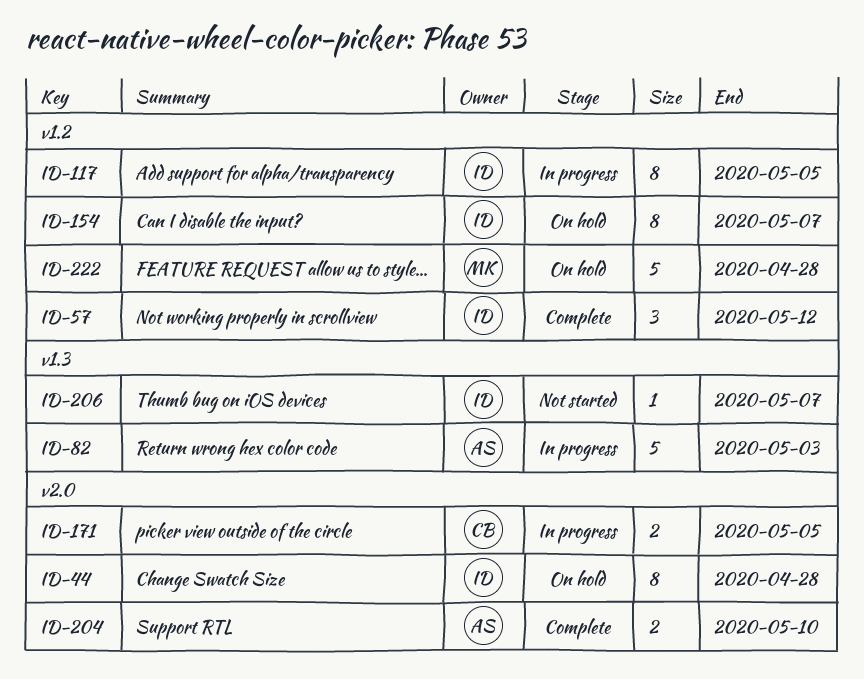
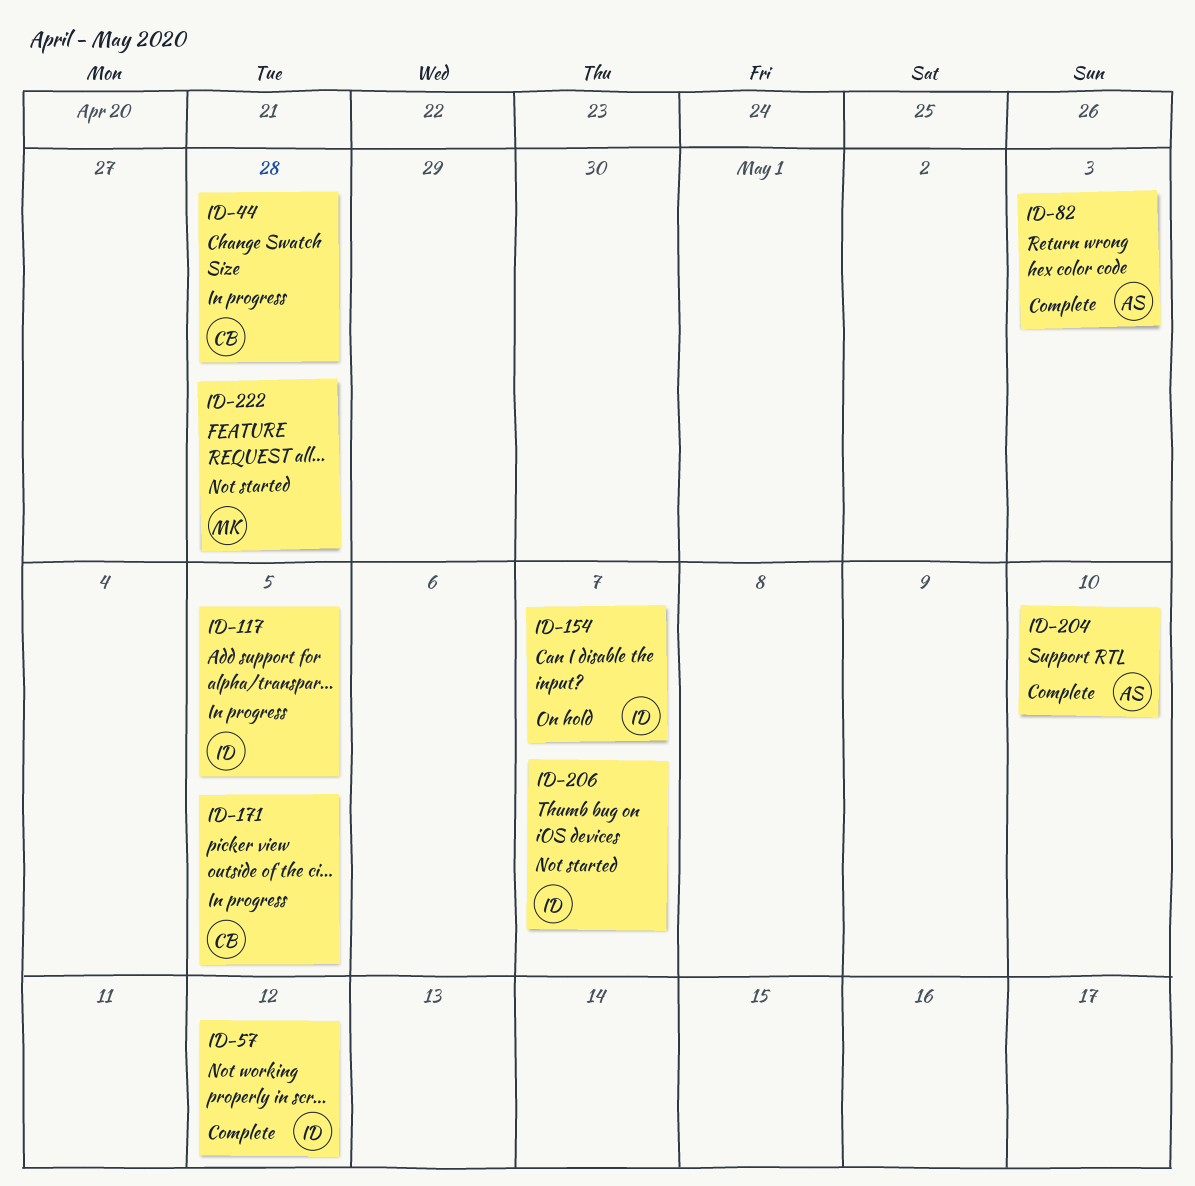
ID-44, status: On hold -> In progress
ID-44, owner: ID -> CB
ID-82, status: In progress -> Complete
ID-222, status: On hold -> Not started

